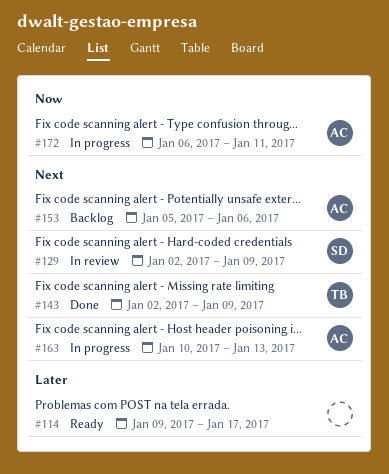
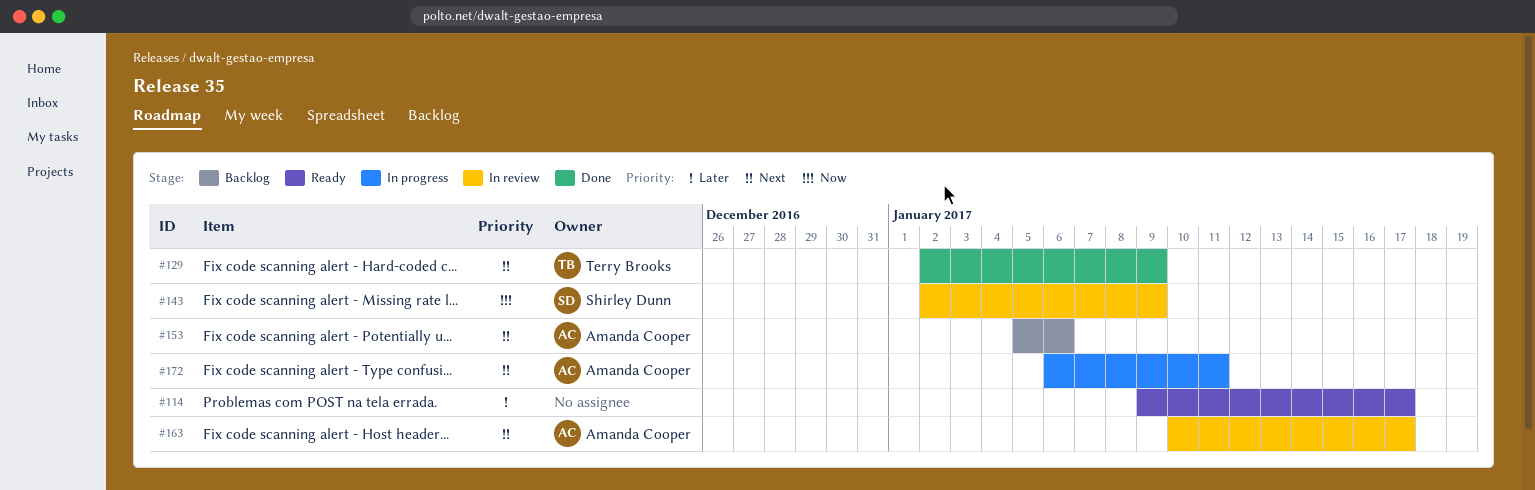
#129, status: In review -> Done
#129, owner: Shirley Dunn -> Terry Brooks
#143, status: Done -> In review
#143, owner: Terry Brooks -> Shirley Dunn
#143, priority: Next -> Now
#163, status: In progress -> In review
#163, due: Jan 13 -> Jan 17
#172, priority: Now -> Next

